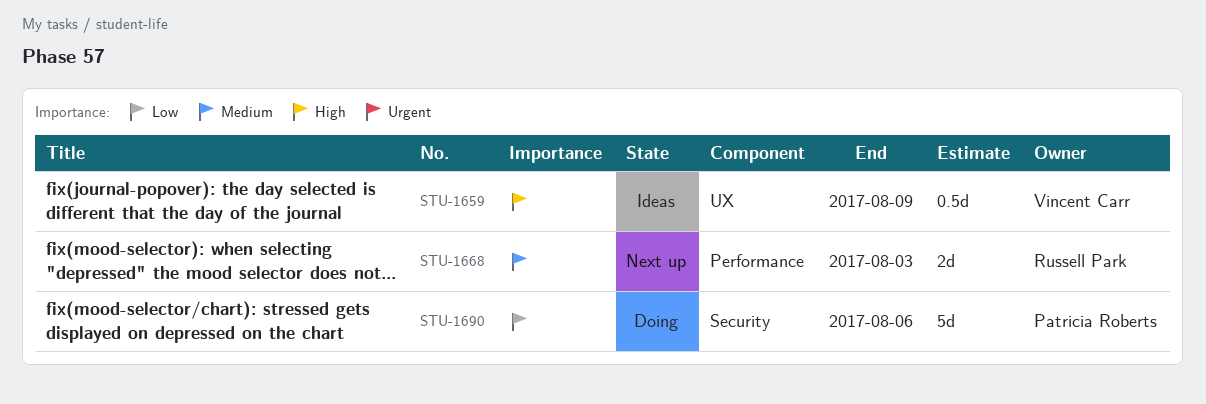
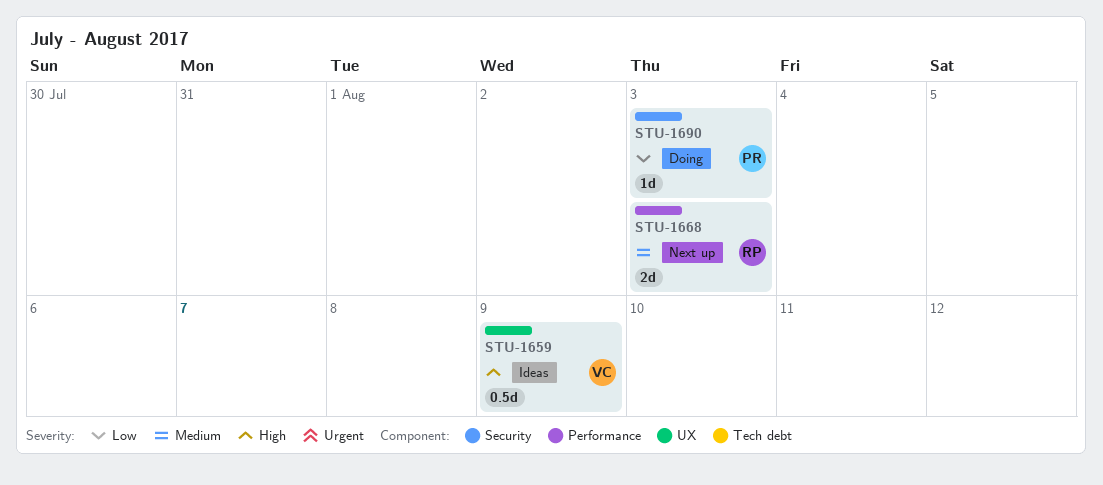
STU-1690, estimate: 5d -> 1d
STU-1690, due: Aug 6 -> Aug 3

